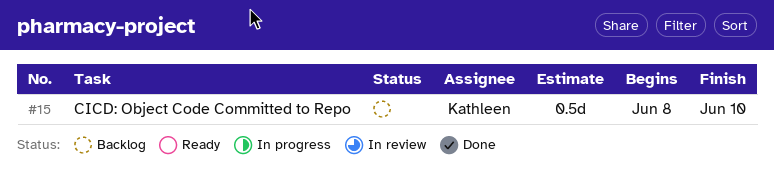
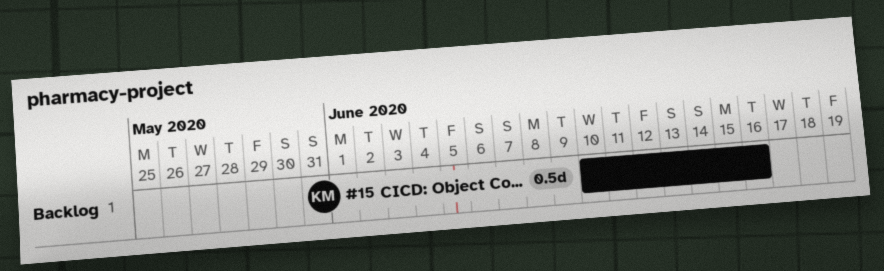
#15, start: Jun 8 -> Jun 10
#15, due: Jun 10 -> Jun 16

